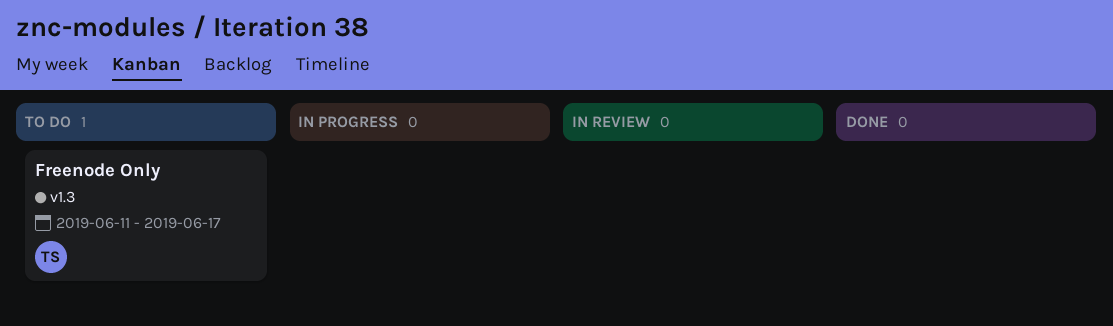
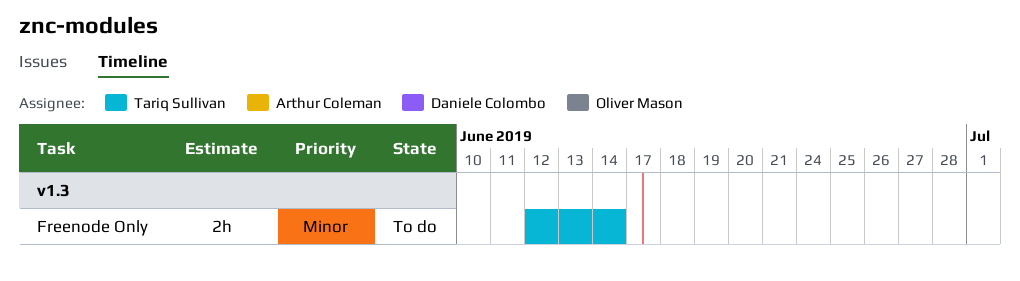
Freenode Only, start: Jun 11 -> Jun 12
Freenode Only, due: Jun 17 -> Jun 14

